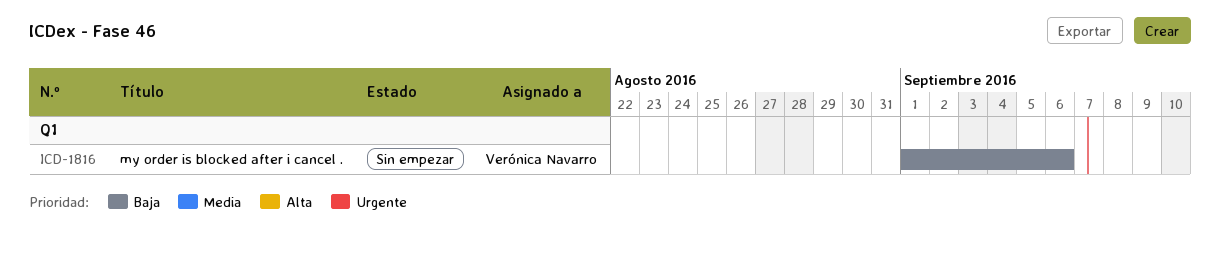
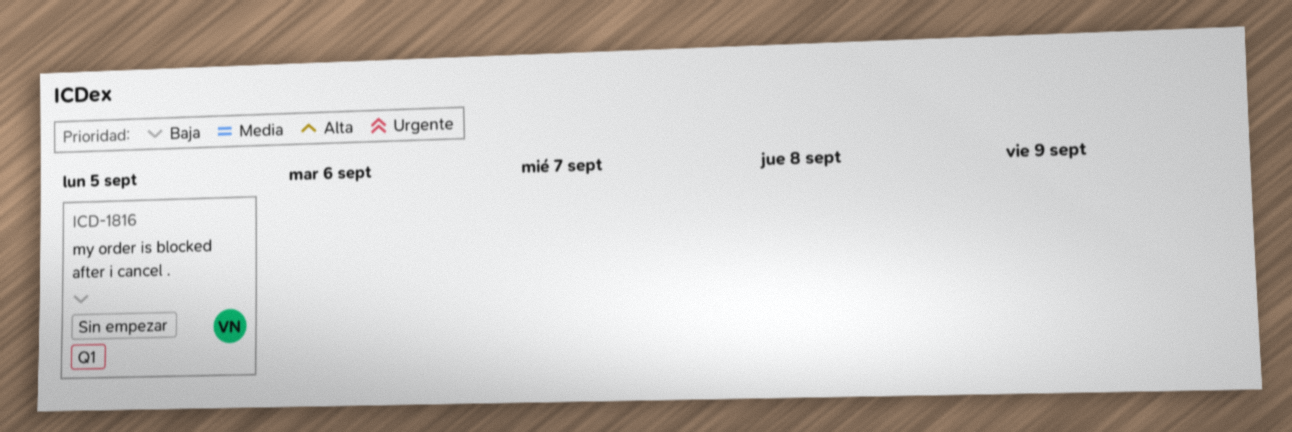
ICD-1816, due: Sep 6 -> Sep 5

